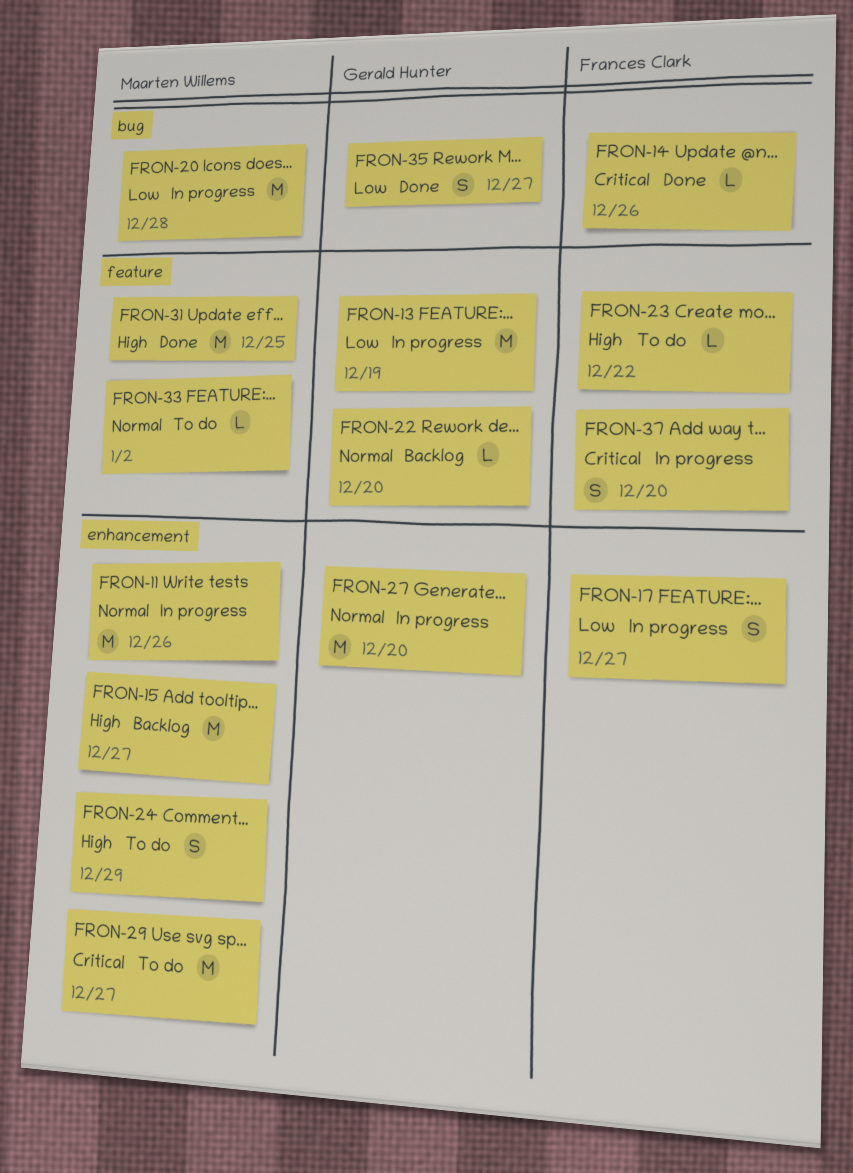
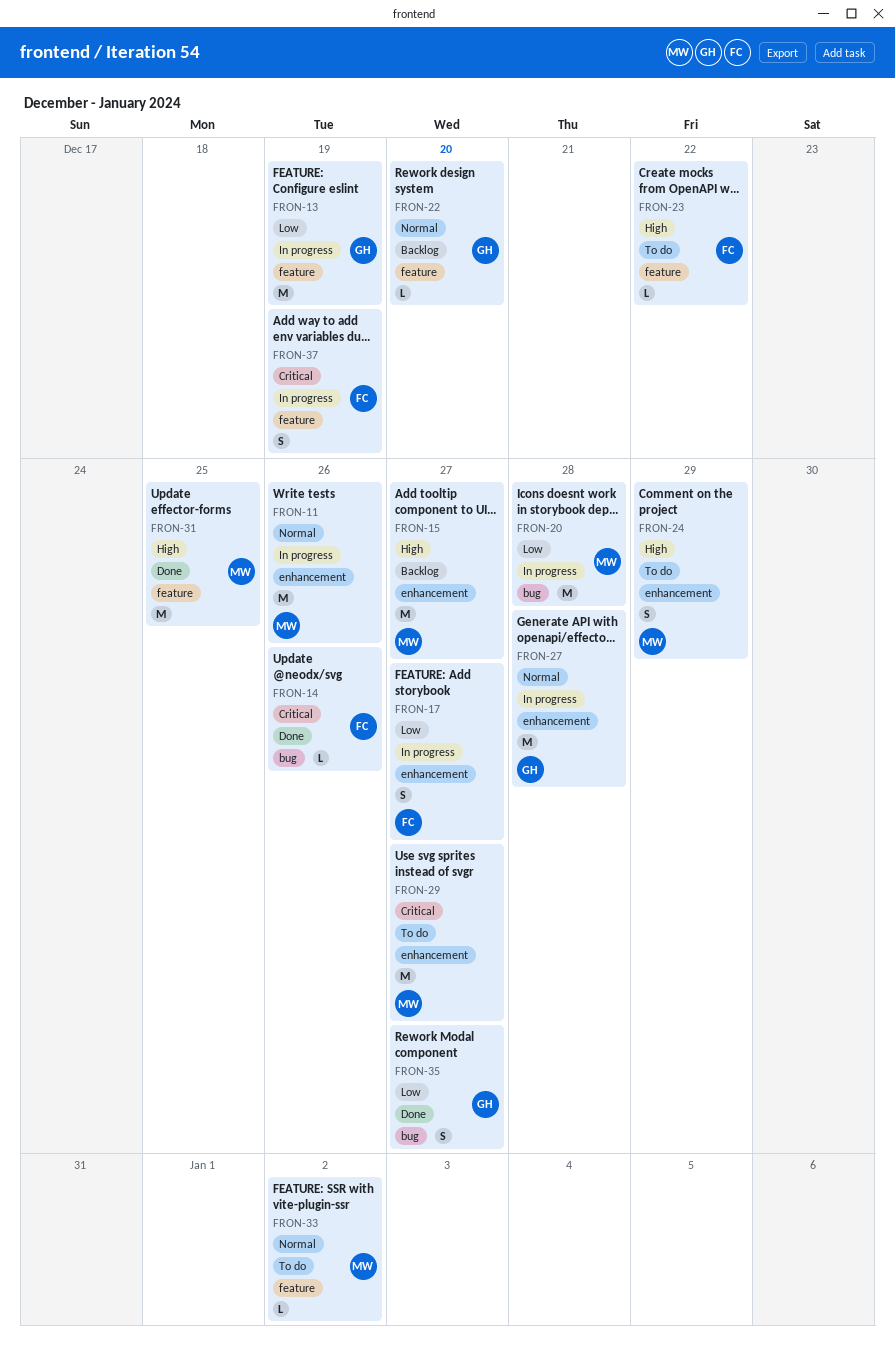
FRON-27, due: Dec 20 -> Dec 28
FRON-37, due: Dec 20 -> Dec 19

